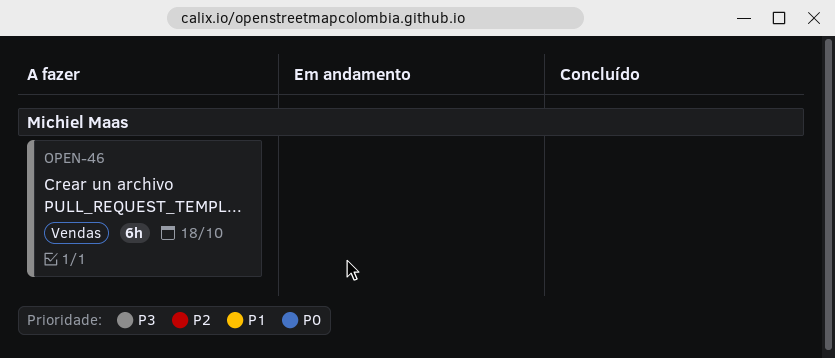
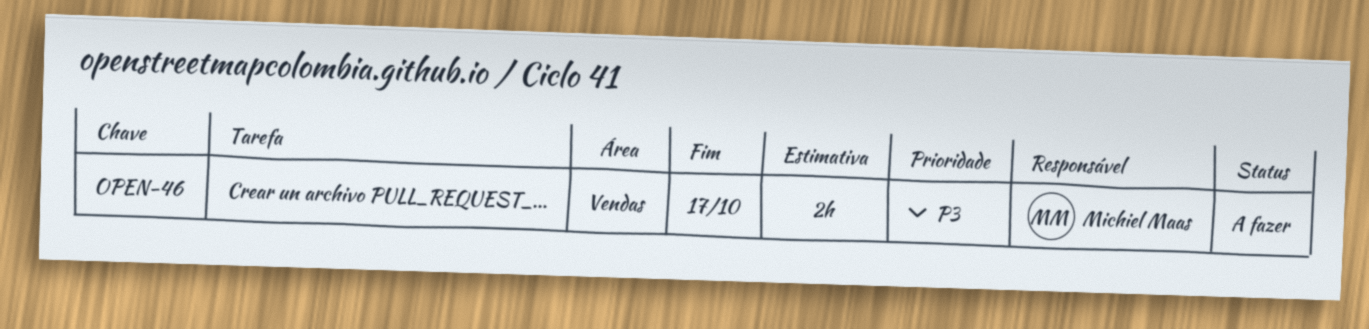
OPEN-46, estimate: 6h -> 2h
OPEN-46, due: Oct 18 -> Oct 17

